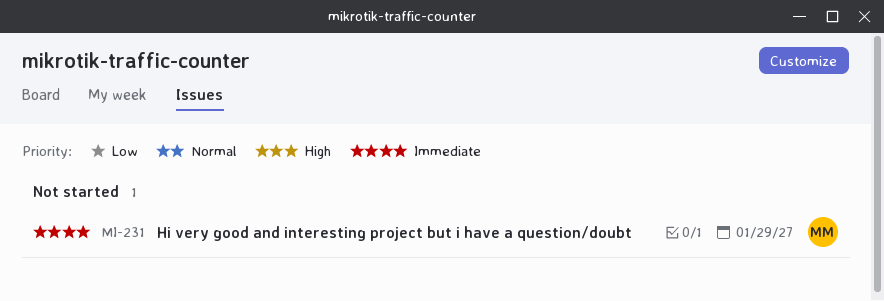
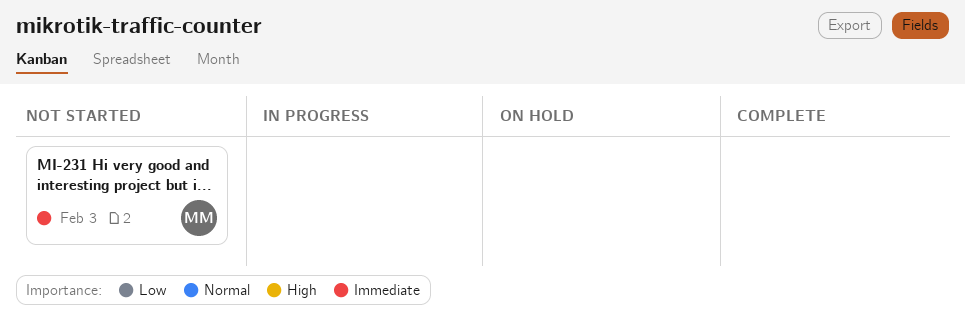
MI-231, due: Jan 29 -> Feb 3

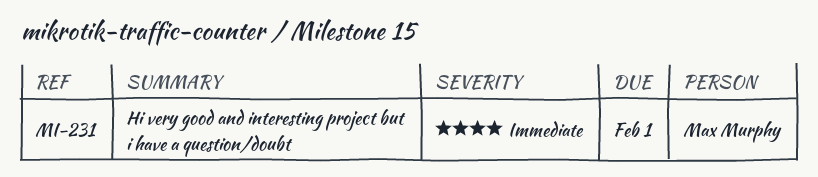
MI-231, due: Feb 3 -> Feb 1

